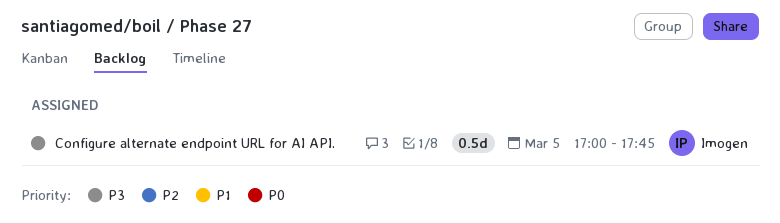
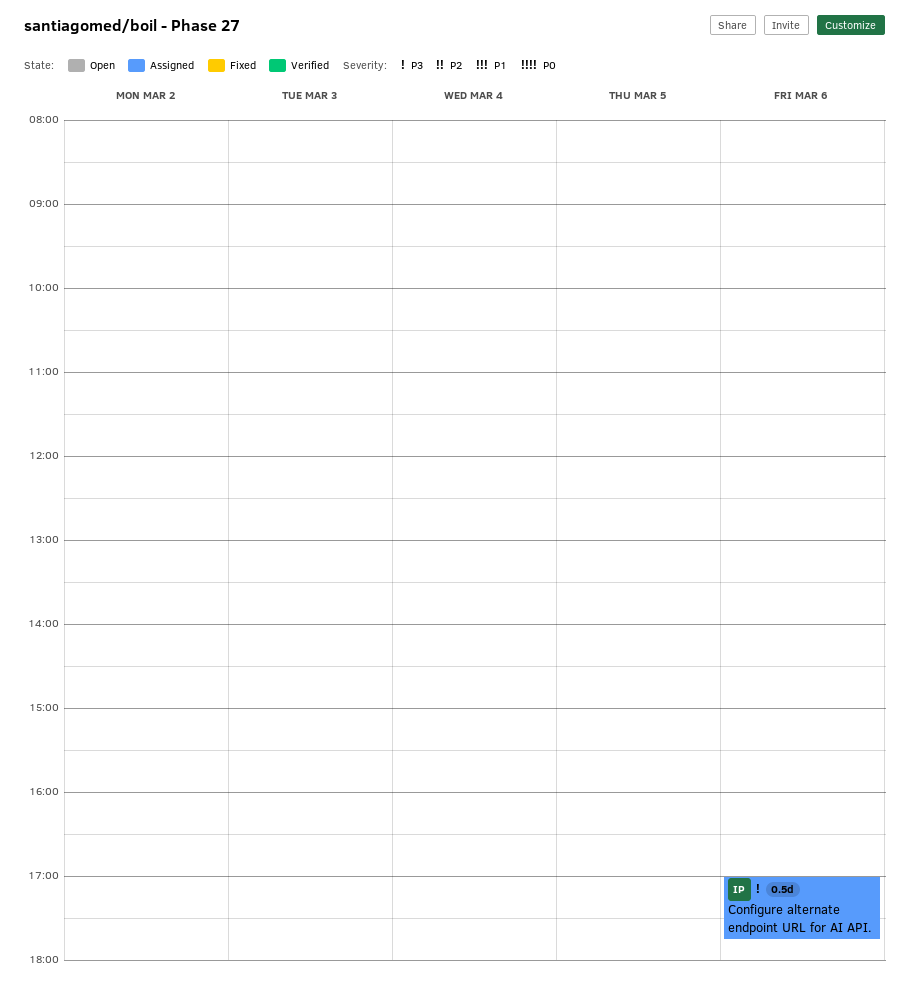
Configure alternate endpoint URL for AI API., day: Mar 5 -> Mar 6

